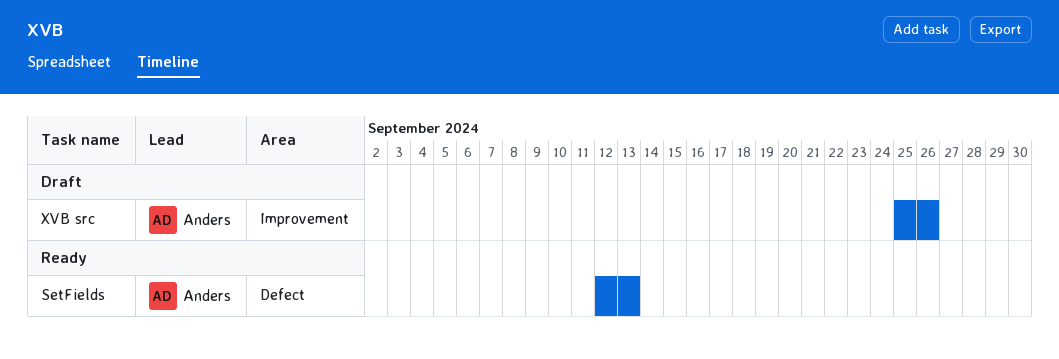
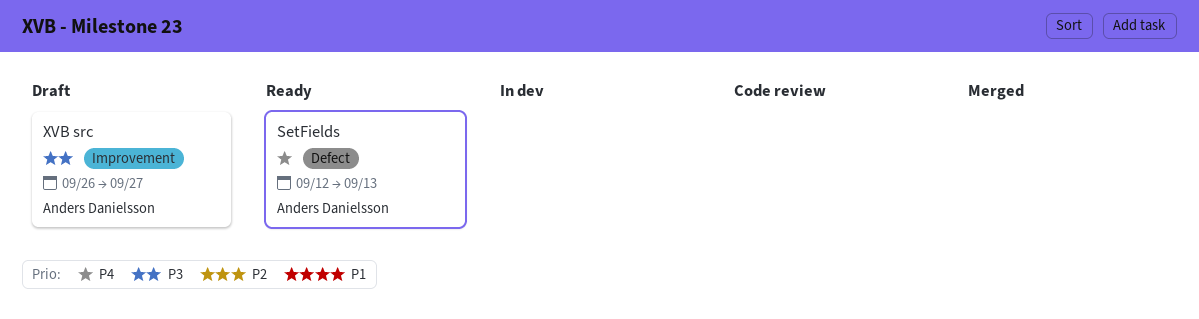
XVB src, start: Sep 25 -> Sep 26
XVB src, due: Sep 26 -> Sep 27

